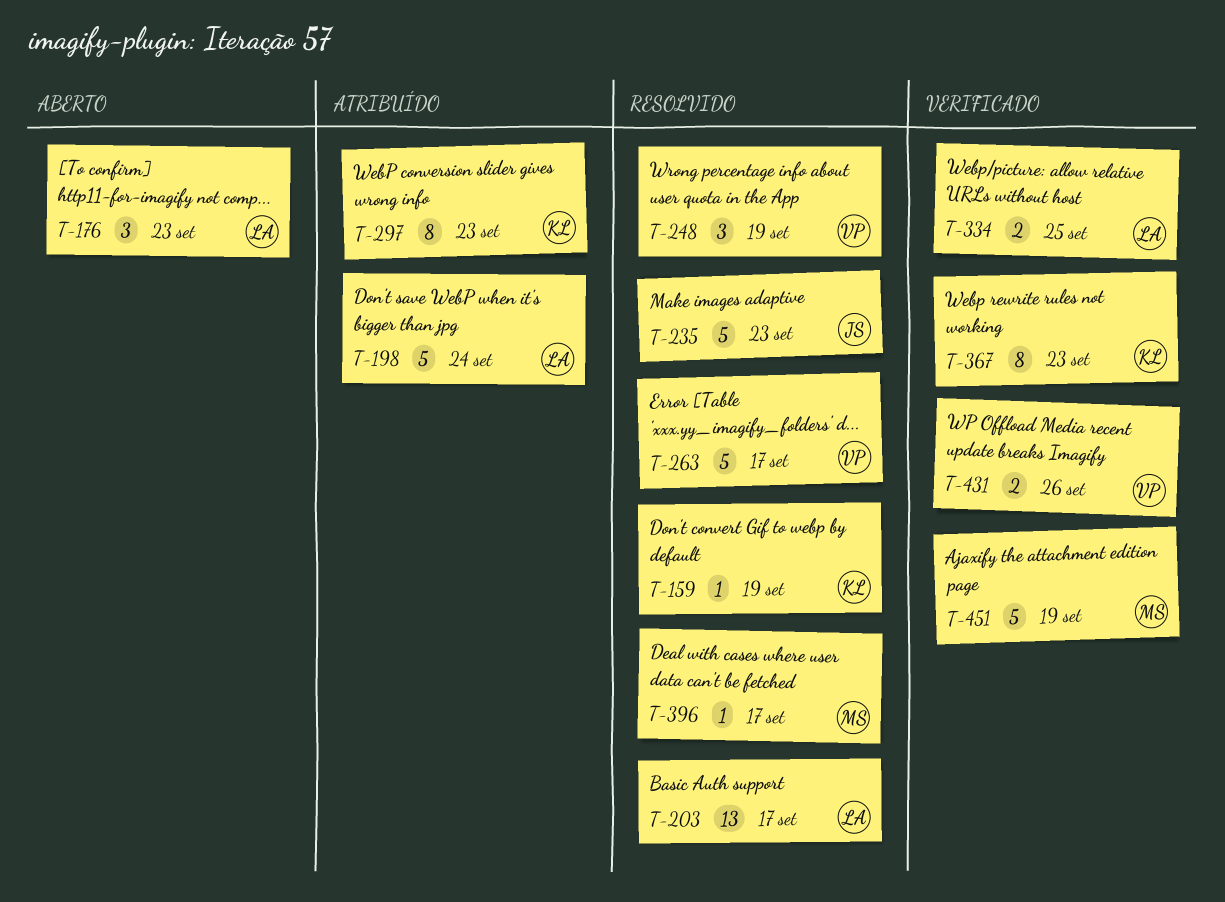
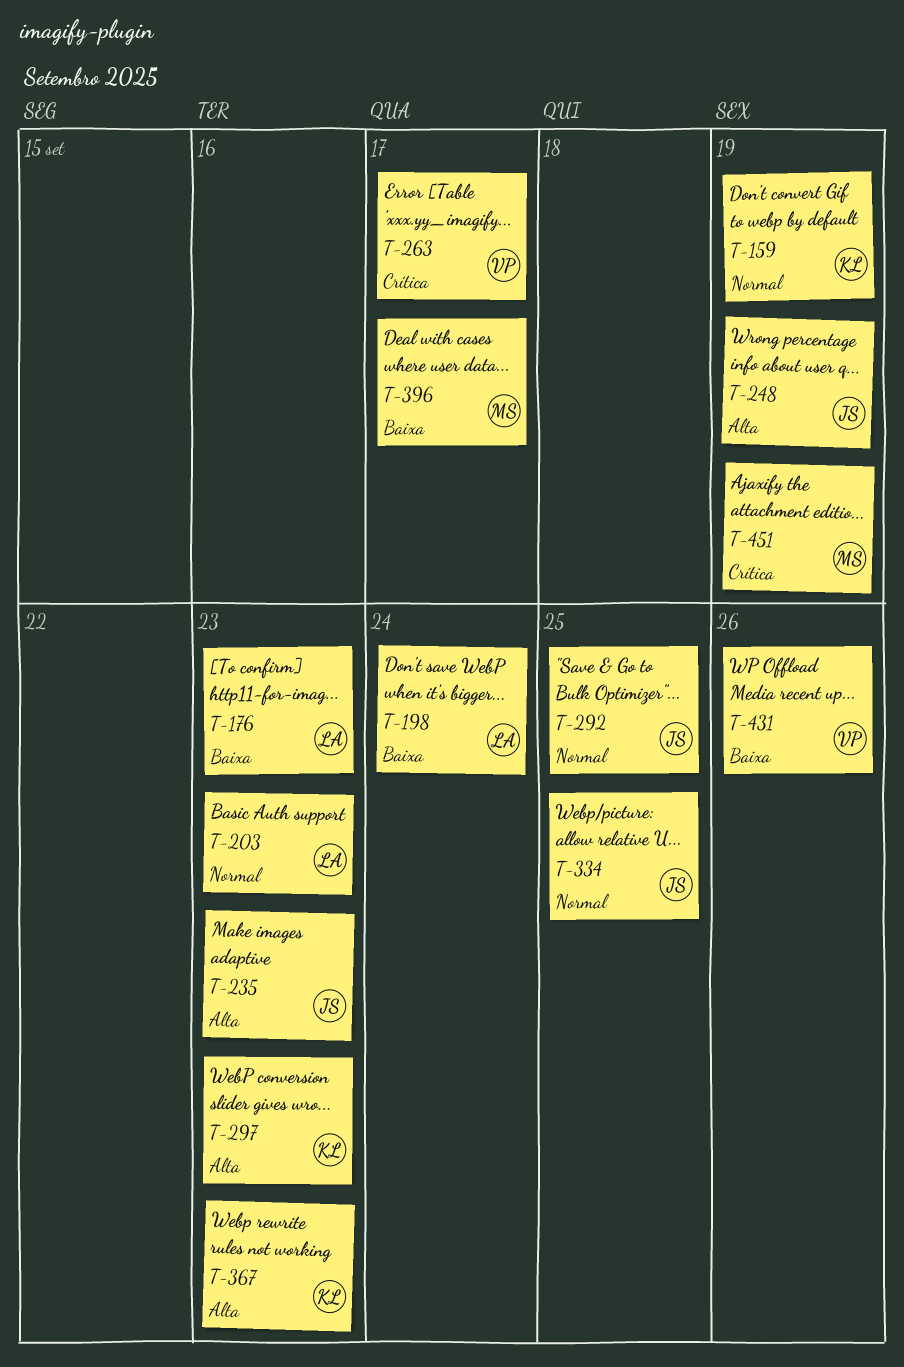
T-203, due: Sep 17 -> Sep 23
T-248, owner: VP -> JS
T-292: none -> present
T-334, owner: LA -> JS

